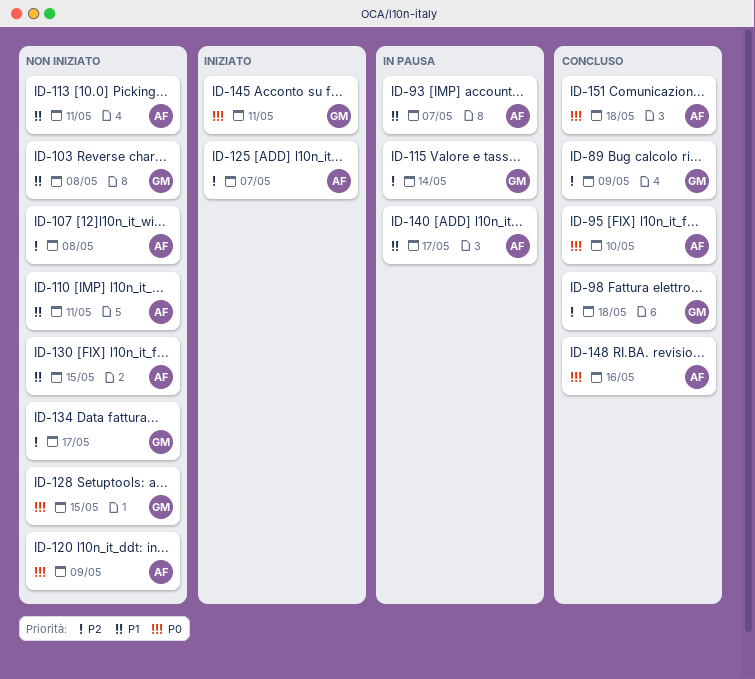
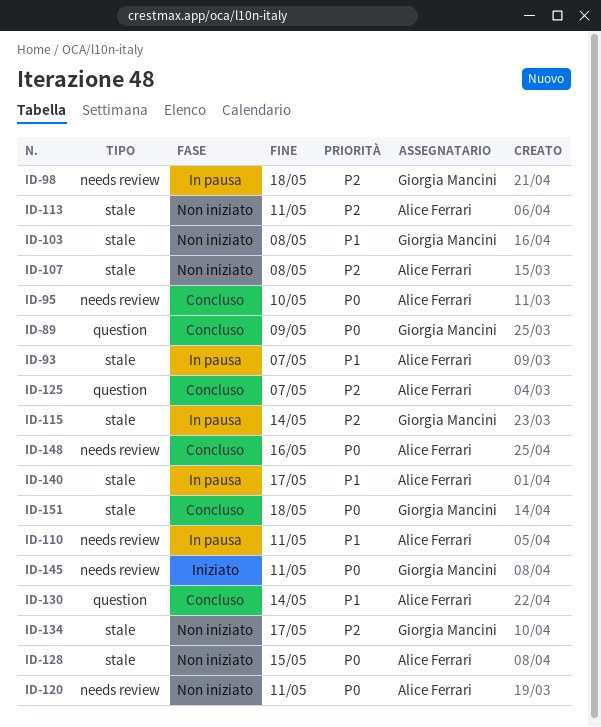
ID-89, priority: P2 -> P0
ID-98, status: Concluso -> In pausa
ID-110, status: Non iniziato -> In pausa
ID-113, priority: P1 -> P2
ID-120, due: May 9 -> May 11
ID-125, status: Iniziato -> Concluso
ID-128, owner: Giorgia Mancini -> Alice Ferrari
ID-130, status: Non iniziato -> Concluso
ID-130, due: May 15 -> May 14
ID-151, owner: Alice Ferrari -> Giorgia Mancini

